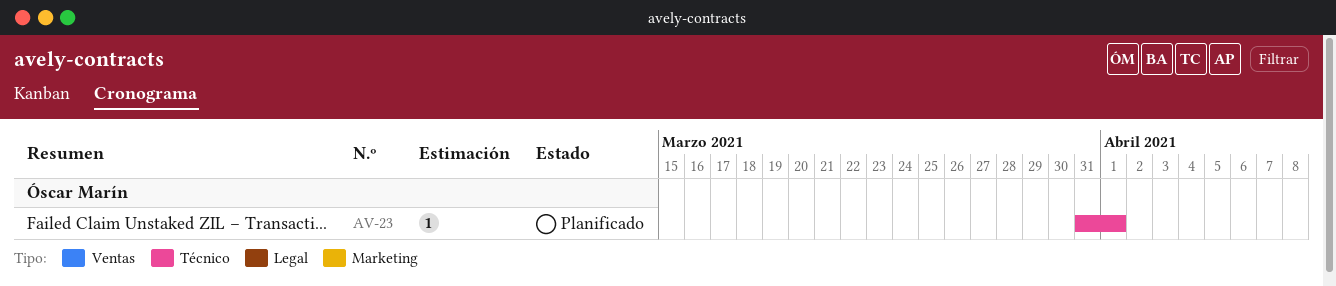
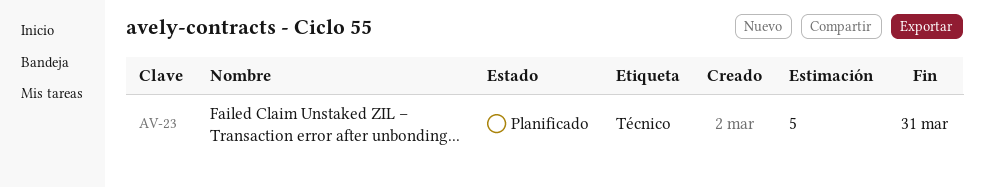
AV-23, estimate: 1 -> 5
AV-23, due: Apr 1 -> Mar 31

